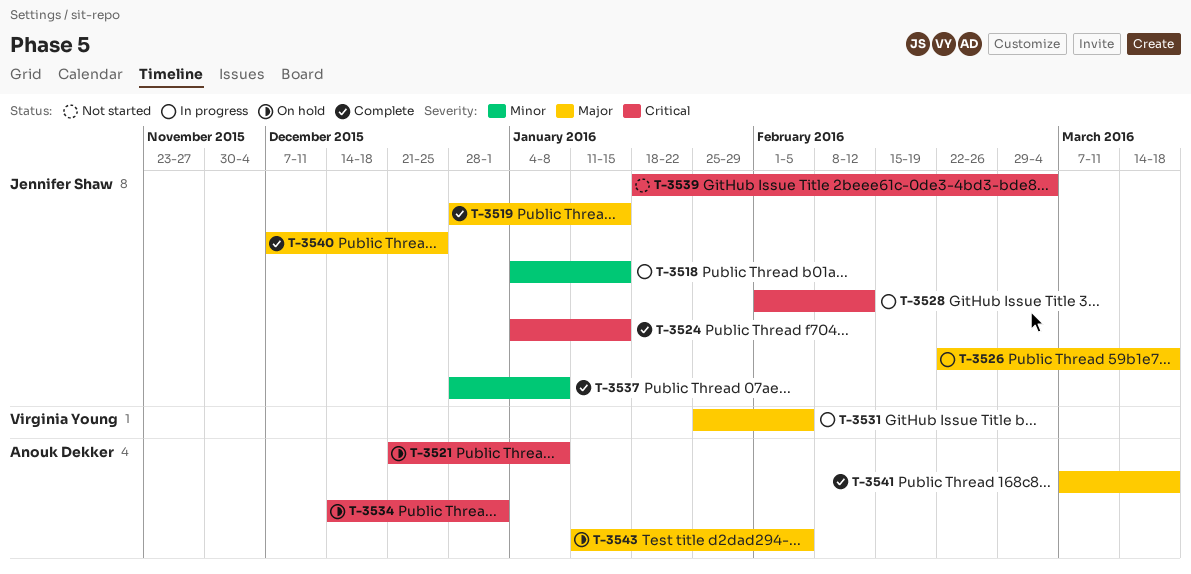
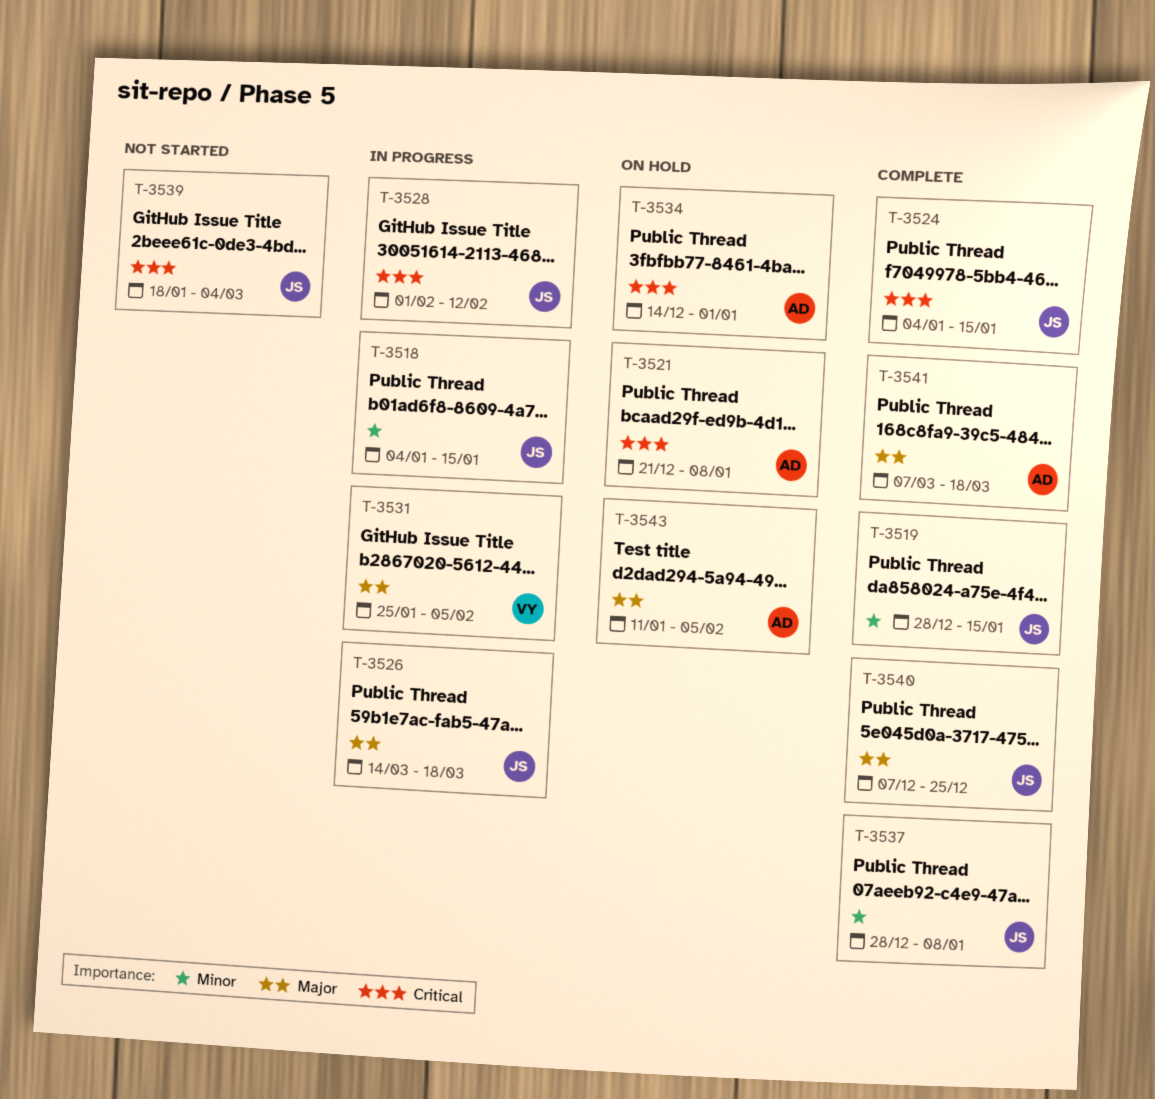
T-3519, priority: Major -> Minor
T-3526, start: Feb 22 -> Mar 14

